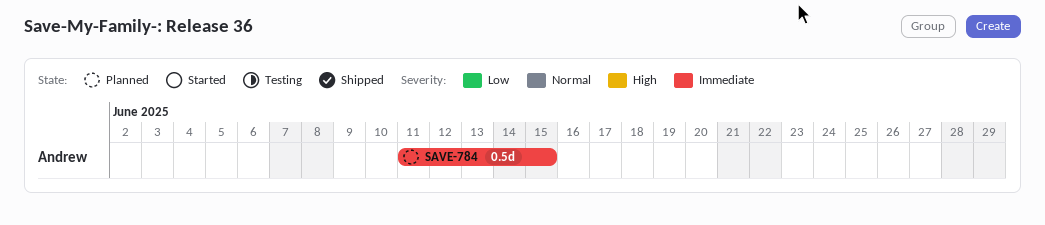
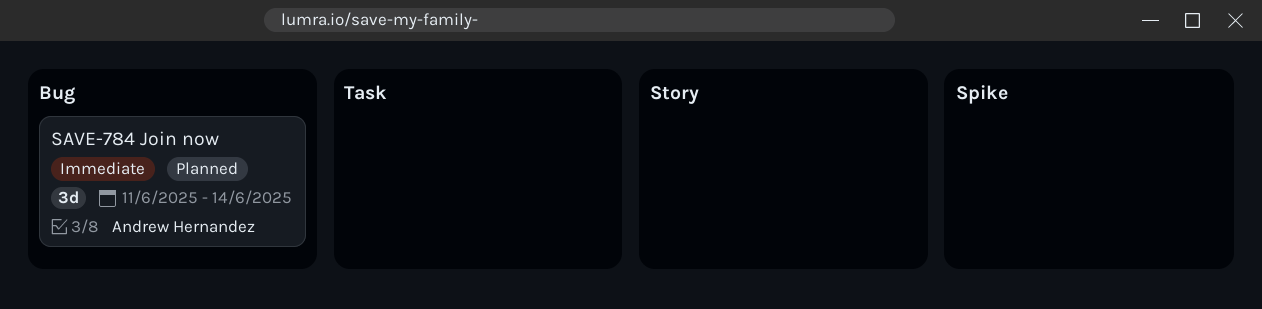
SAVE-784, estimate: 0.5d -> 3d
SAVE-784, due: Jun 15 -> Jun 14

